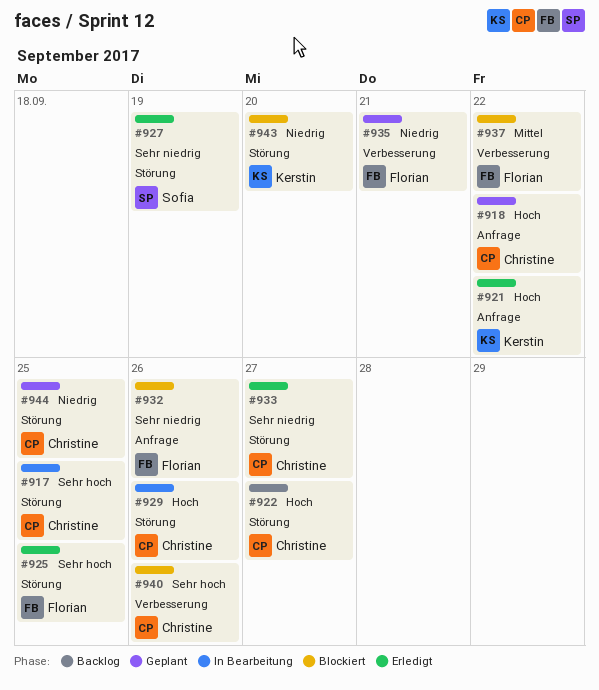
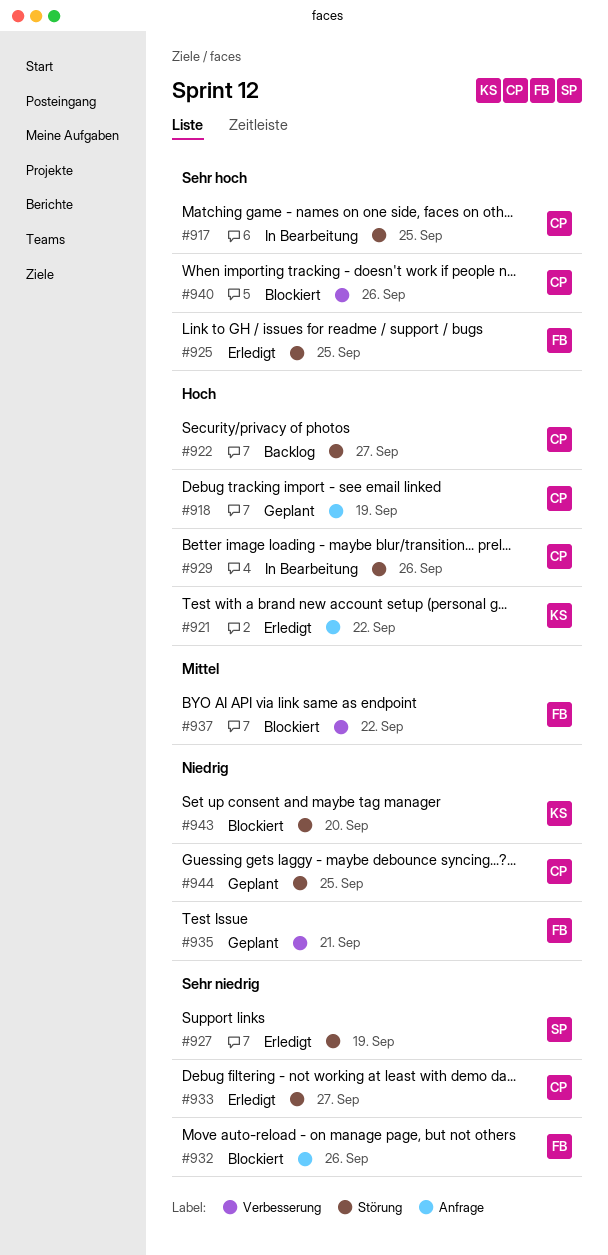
#918, due: Sep 22 -> Sep 19

